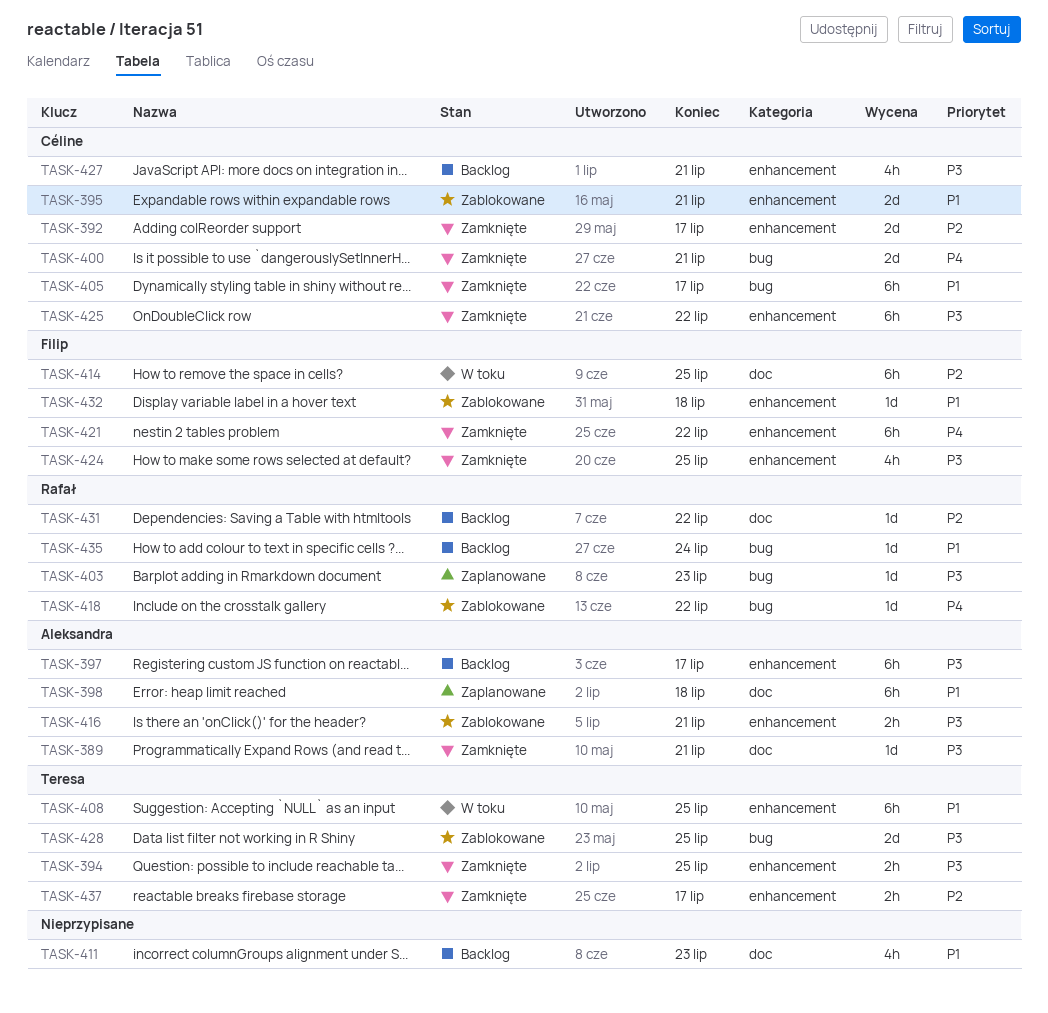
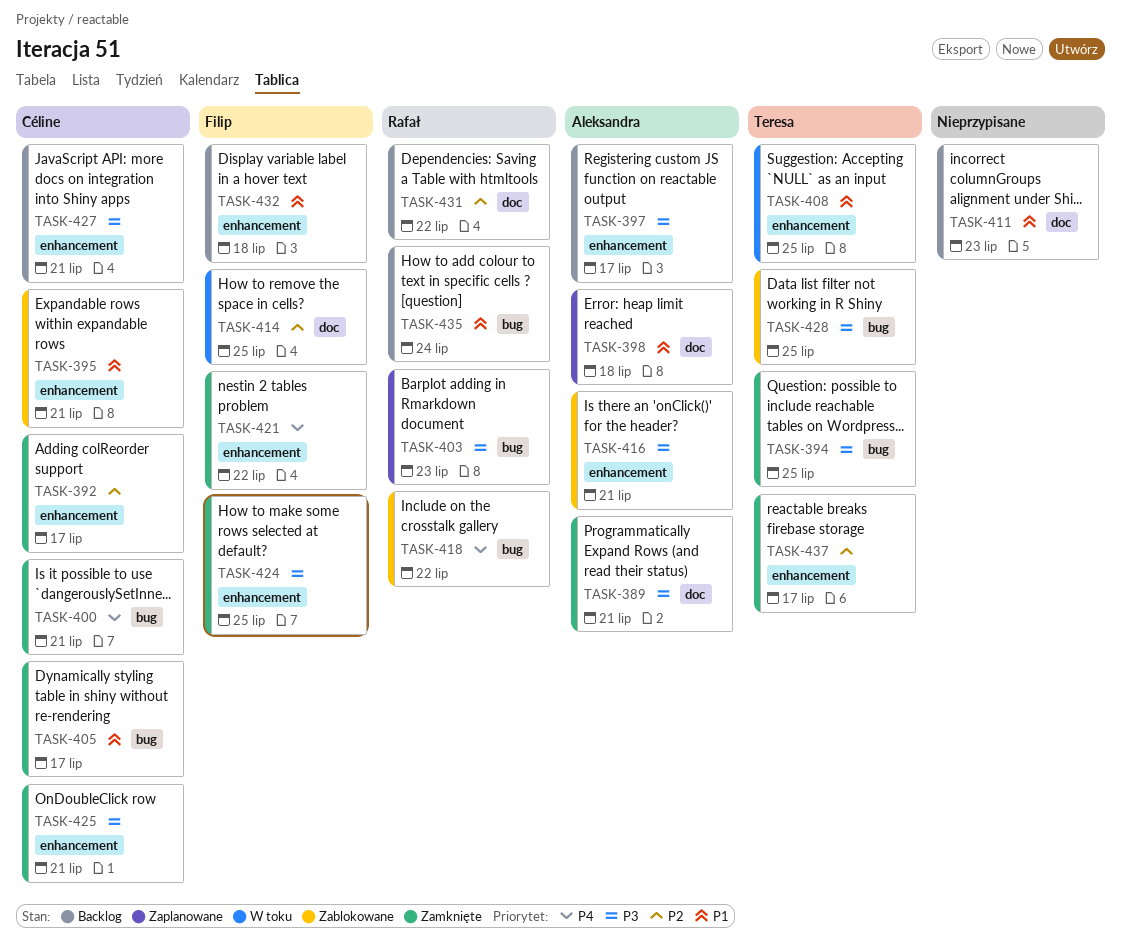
TASK-394, label: enhancement -> bug
TASK-425, due: Jul 22 -> Jul 21
TASK-432, status: Zablokowane -> Backlog

